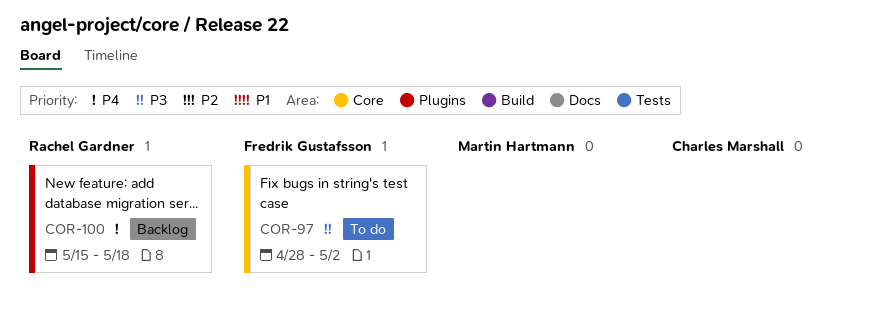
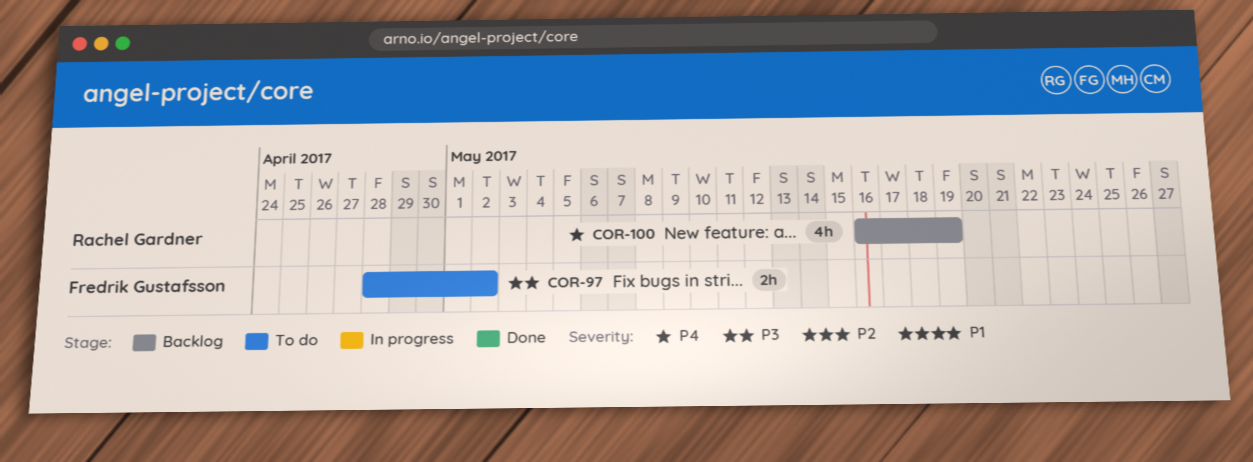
COR-100, start: May 15 -> May 16
COR-100, due: May 18 -> May 19

